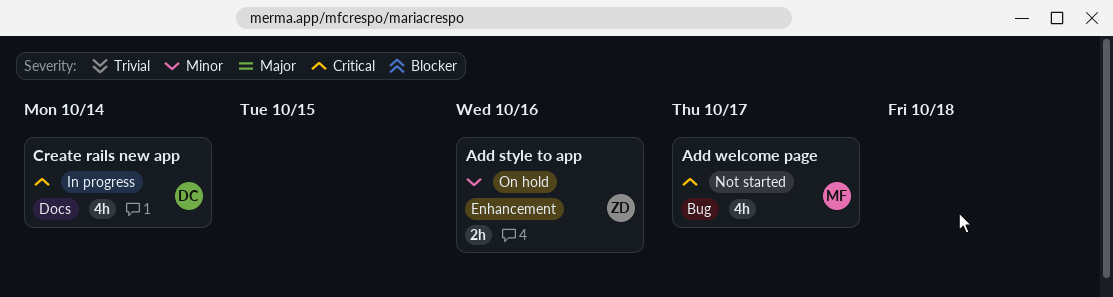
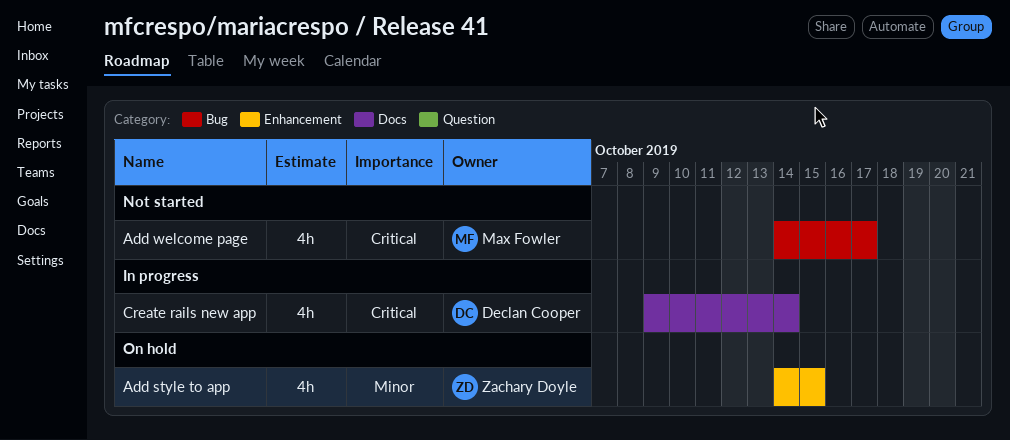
Add style to app, estimate: 2h -> 4h
Add style to app, due: Oct 16 -> Oct 15

